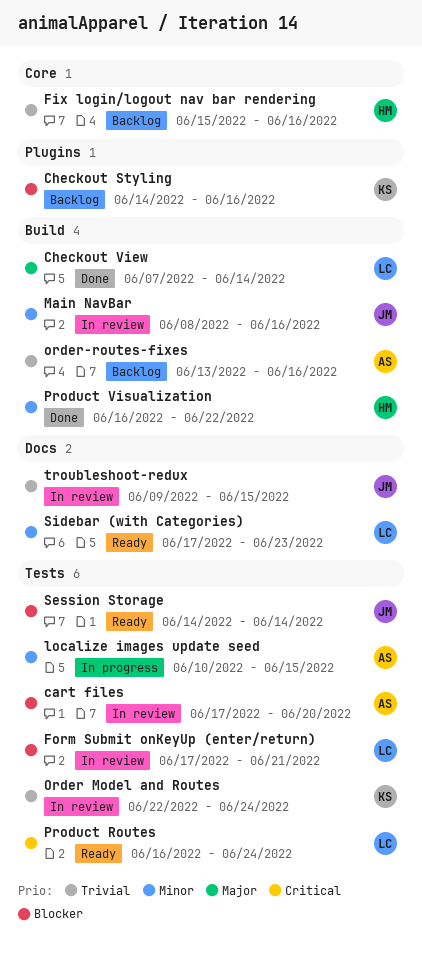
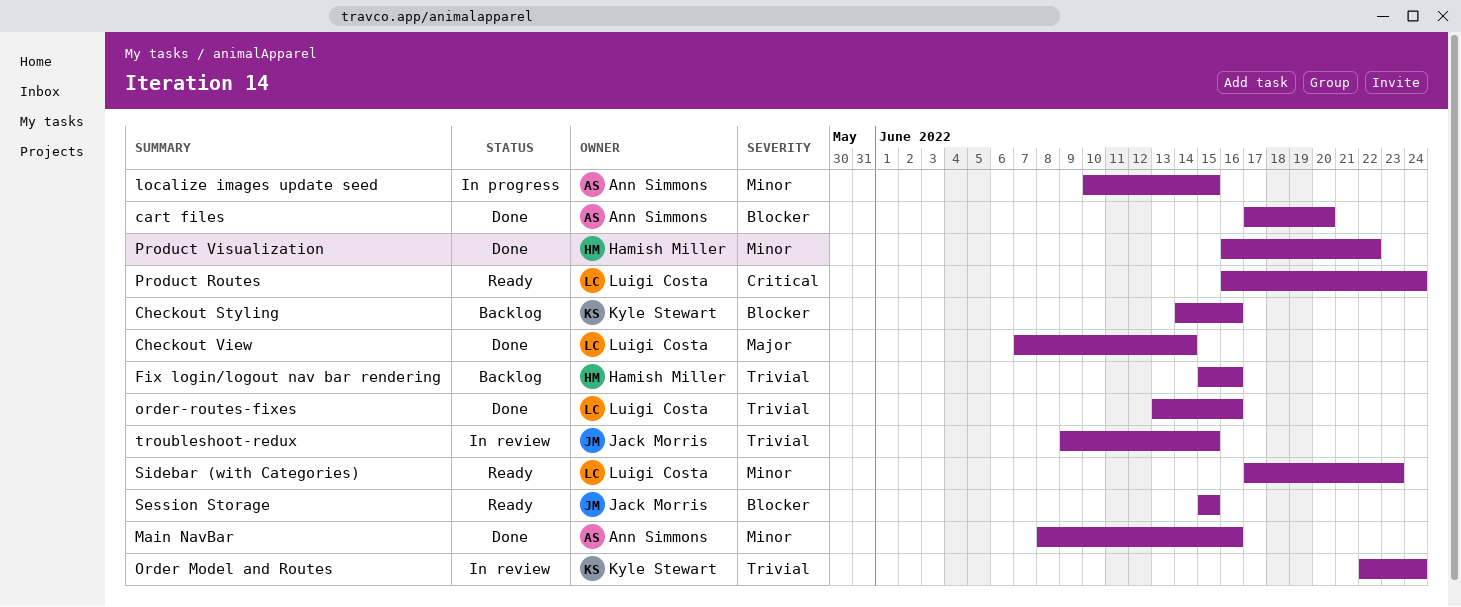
cart files, status: In review -> Done
Form Submit onKeyUp (enter/return): present -> none
Main NavBar, status: In review -> Done
Main NavBar, owner: Jack Morris -> Ann Simmons
order-routes-fixes, status: Backlog -> Done
order-routes-fixes, owner: Ann Simmons -> Luigi Costa
Session Storage, start: Jun 14 -> Jun 15
Session Storage, due: Jun 14 -> Jun 15

